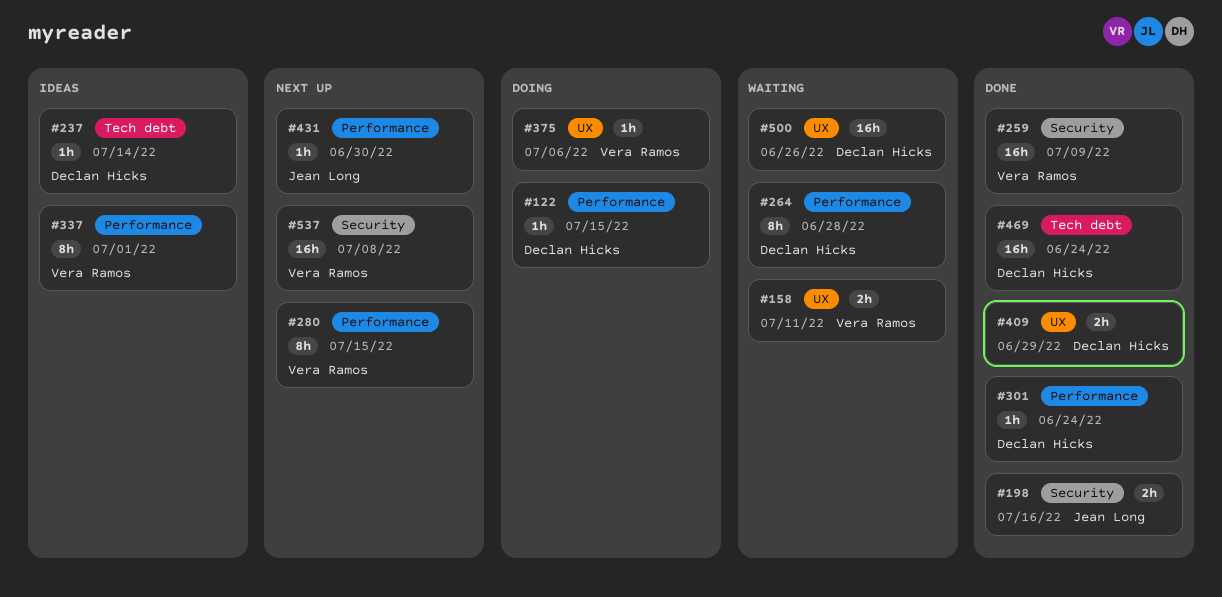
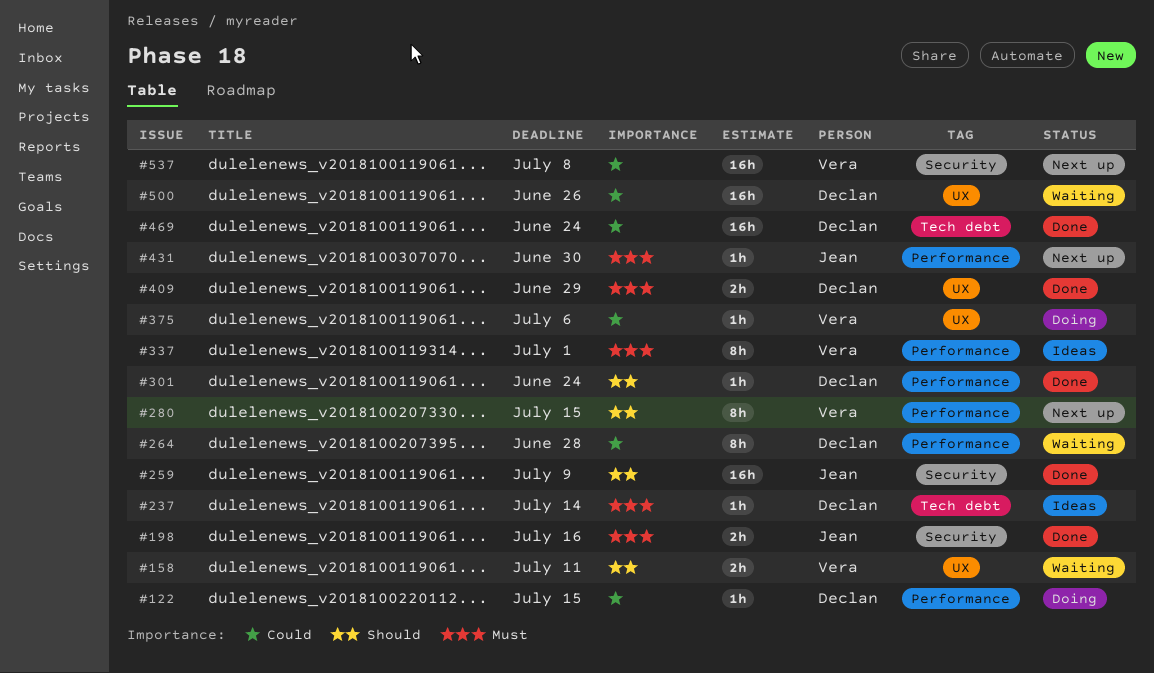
#259, owner: Vera Ramos -> Jean Long

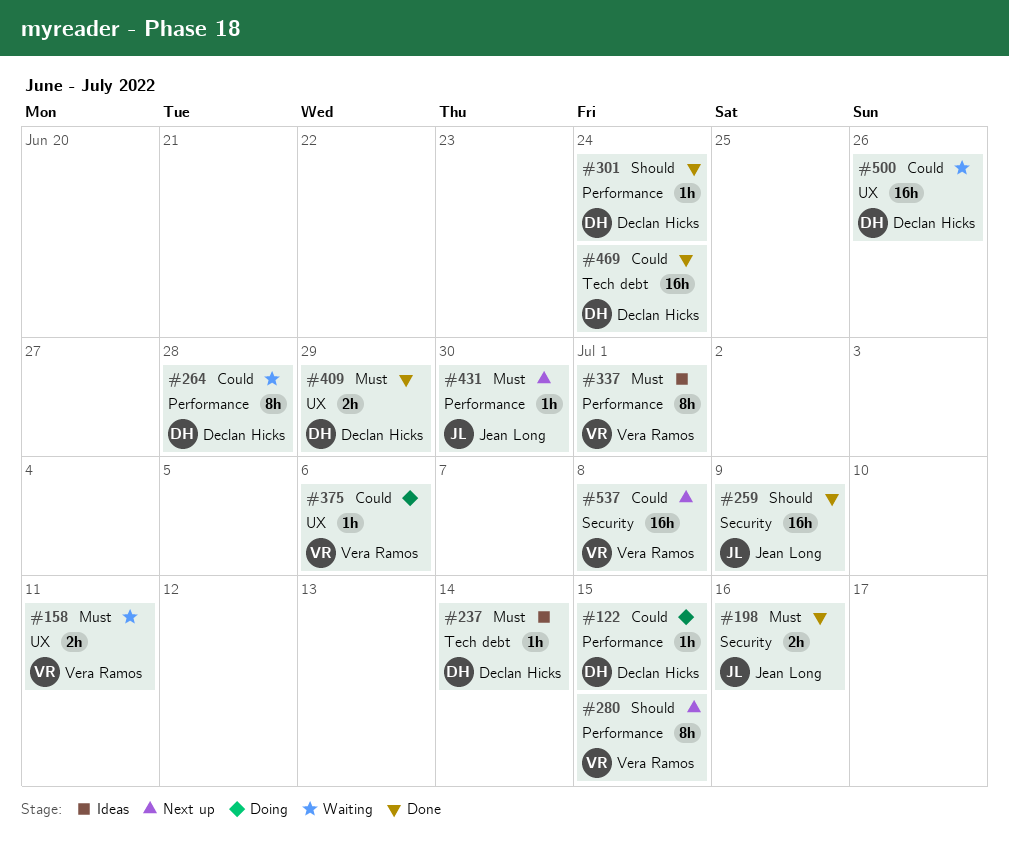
#158, priority: Should -> Must

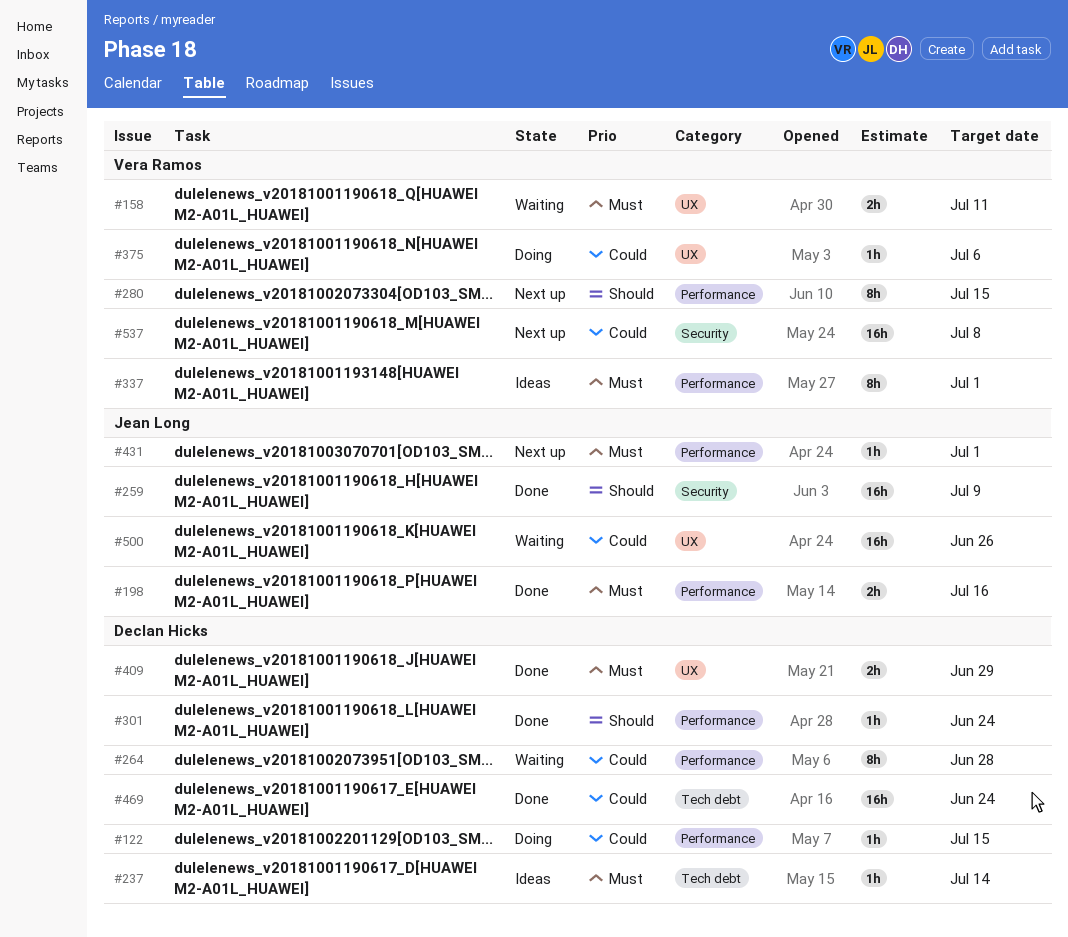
#198, label: Security -> Performance
#431, due: Jun 30 -> Jul 1
#500, owner: Declan Hicks -> Jean Long

